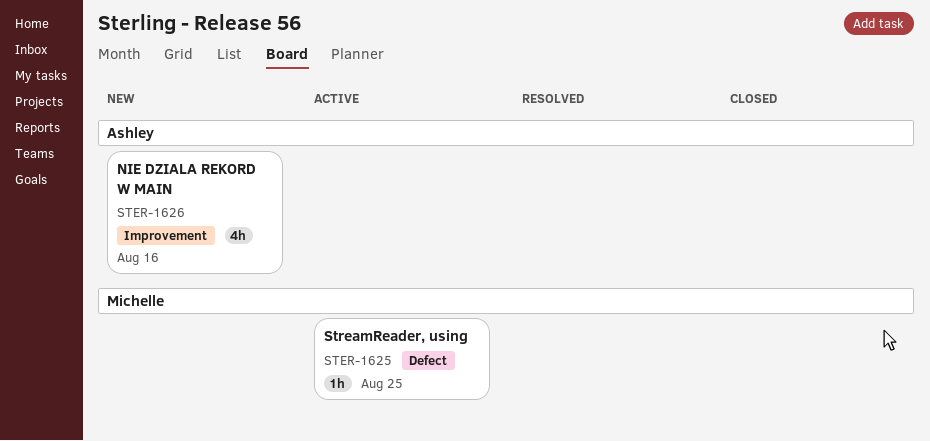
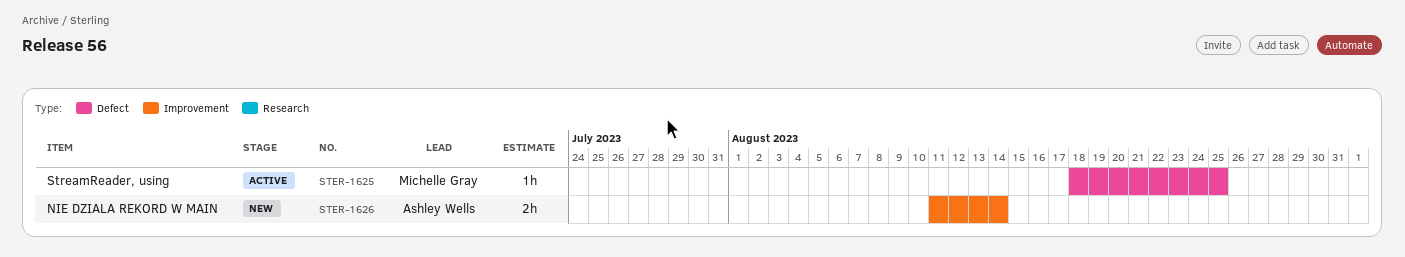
STER-1626, estimate: 4h -> 2h
STER-1626, due: Aug 16 -> Aug 14

